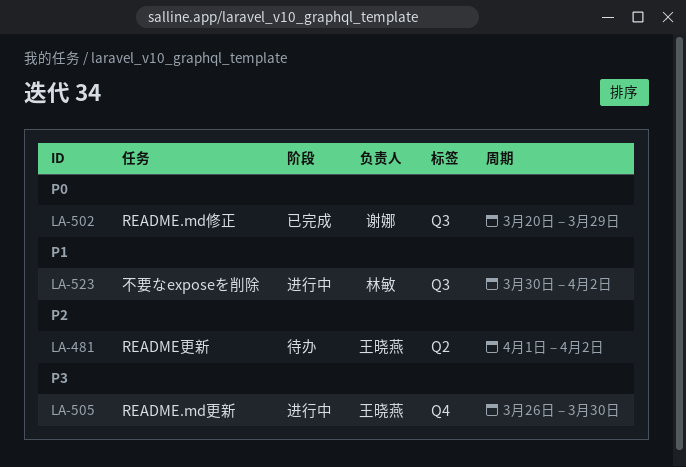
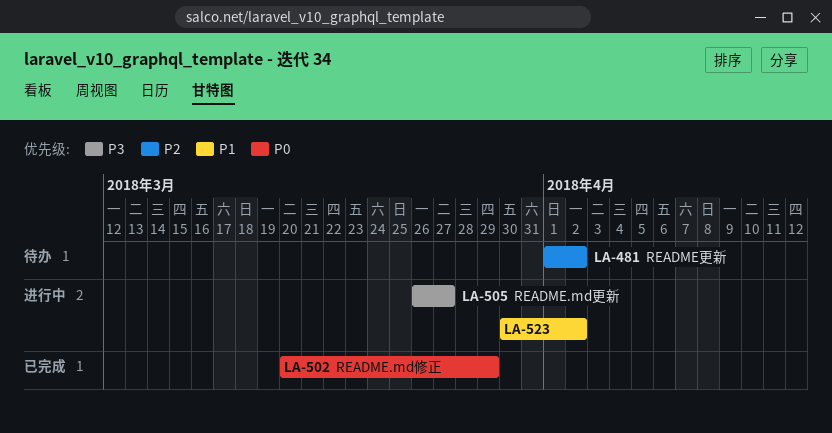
LA-505, due: Mar 30 -> Mar 27

